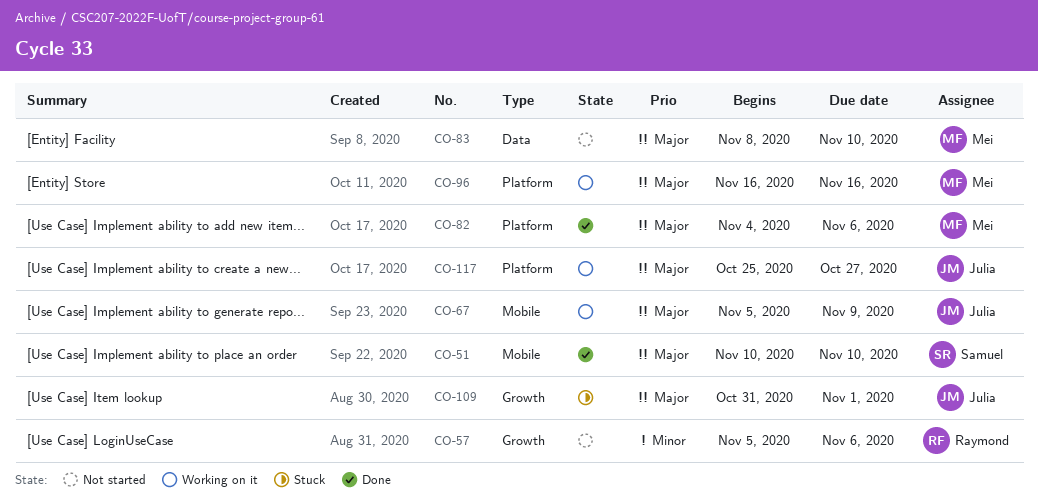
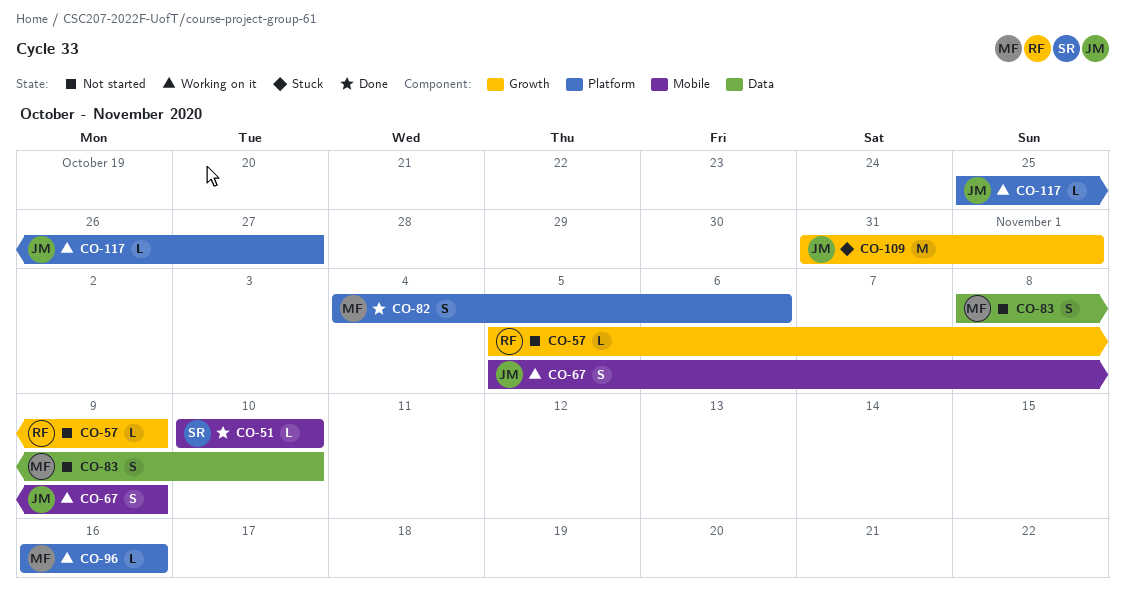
CO-57, due: Nov 6 -> Nov 9

